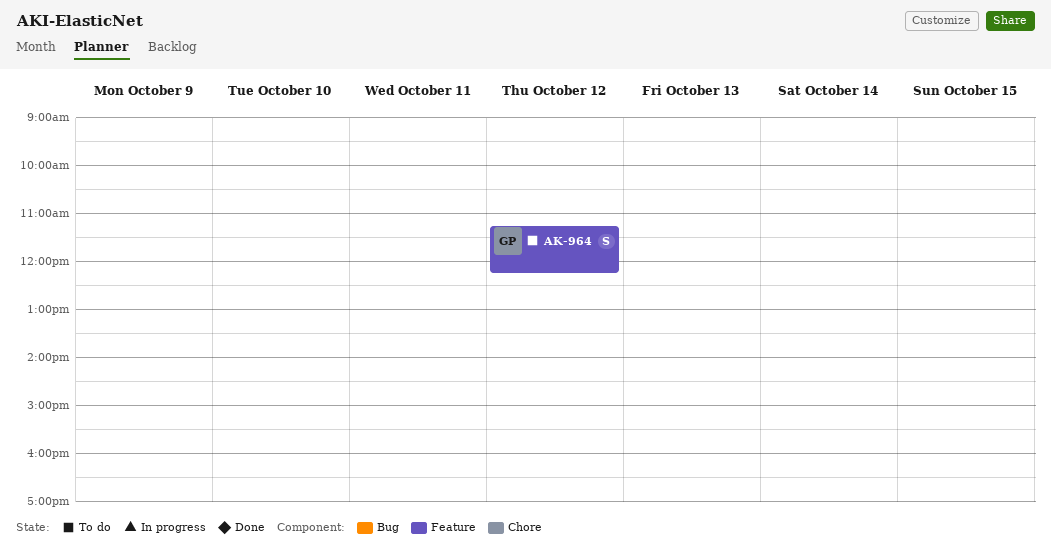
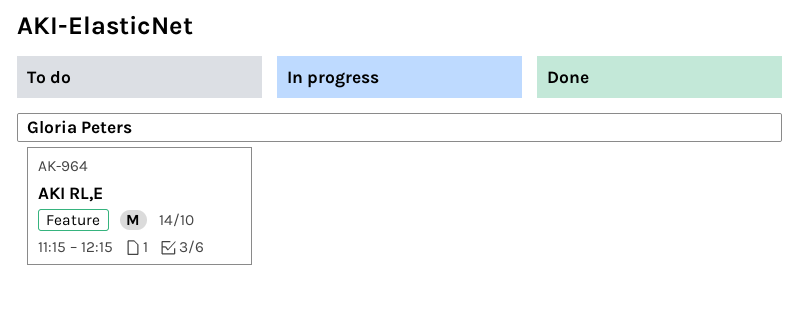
AK-964, estimate: S -> M
AK-964, day: Oct 12 -> Oct 14

